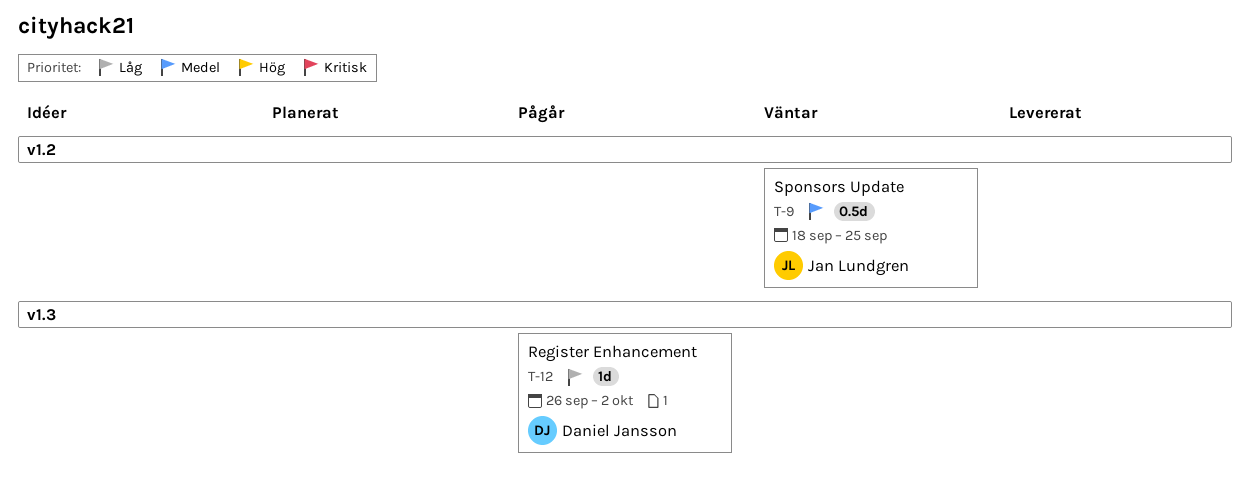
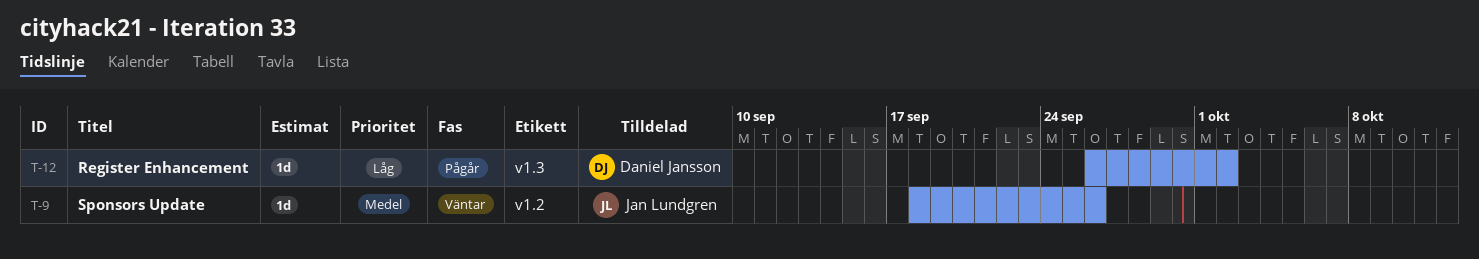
T-9, estimate: 0.5d -> 1d
T-9, due: Sep 25 -> Sep 26

